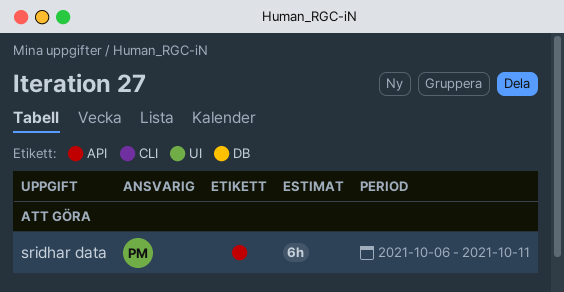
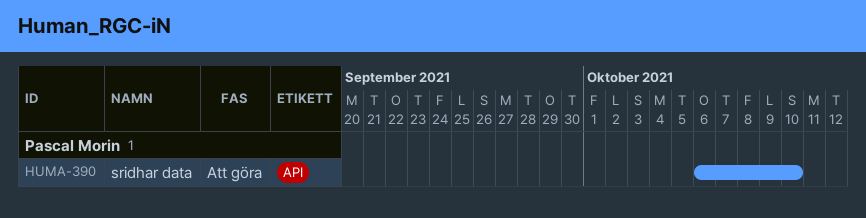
sridhar data, due: Oct 11 -> Oct 10

